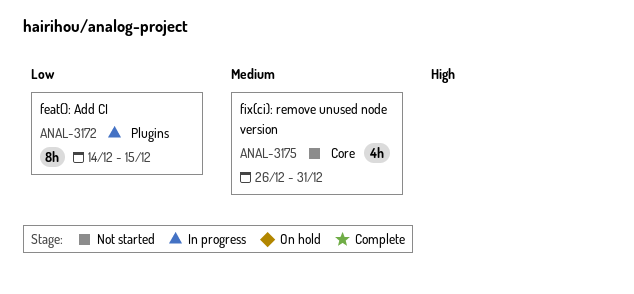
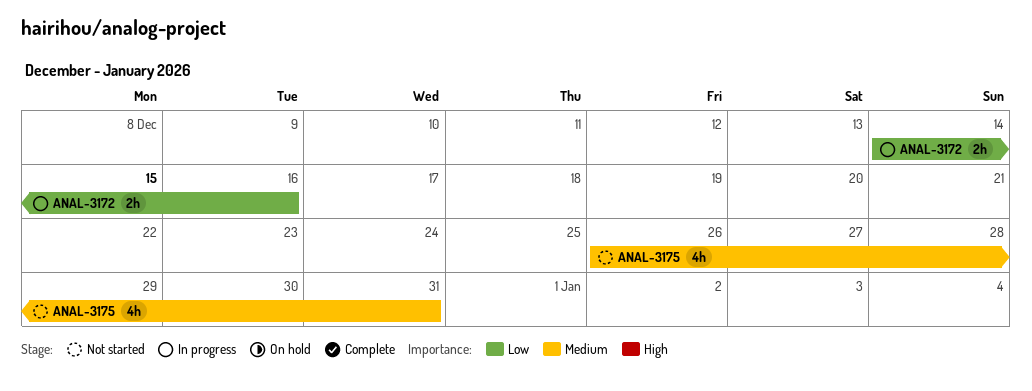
ANAL-3172, estimate: 8h -> 2h
ANAL-3172, due: Dec 15 -> Dec 16

